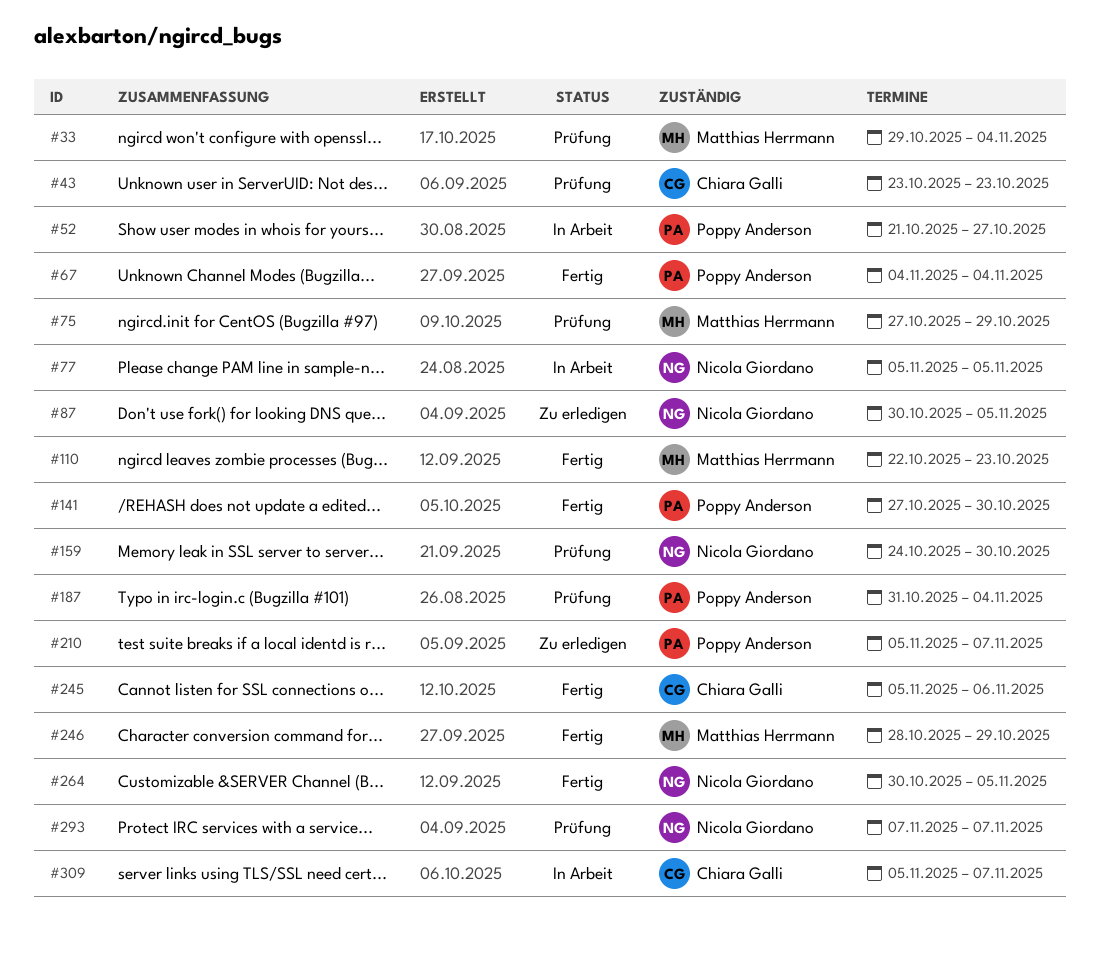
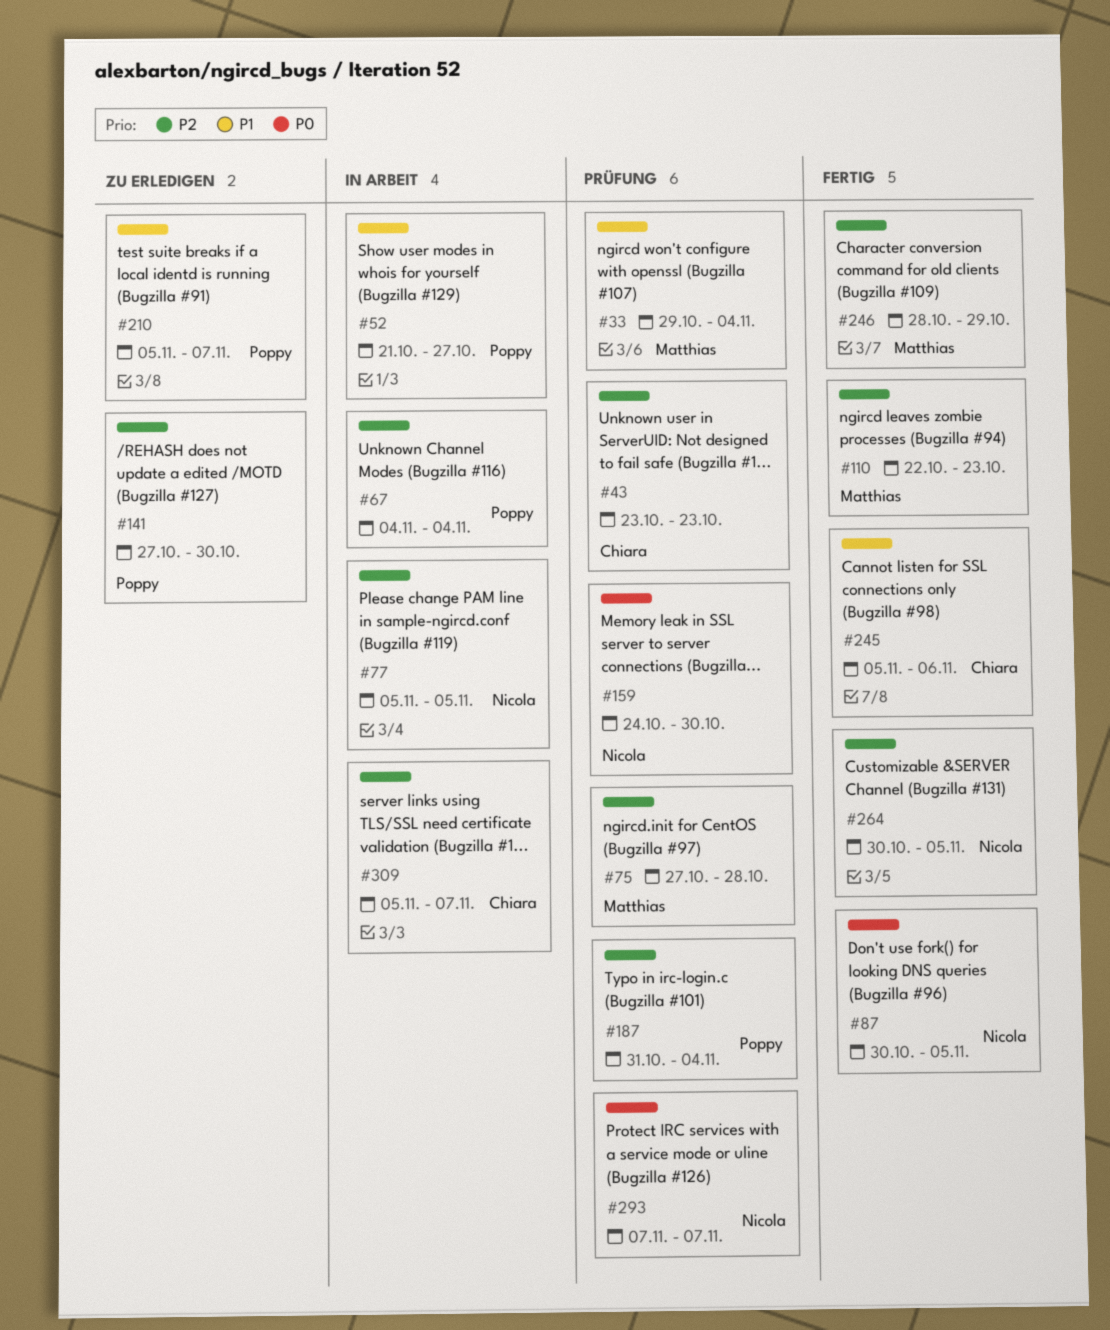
#67, status: Fertig -> In Arbeit
#75, due: Oct 29 -> Oct 28
#87, status: Zu erledigen -> Fertig
#141, status: Fertig -> Zu erledigen

